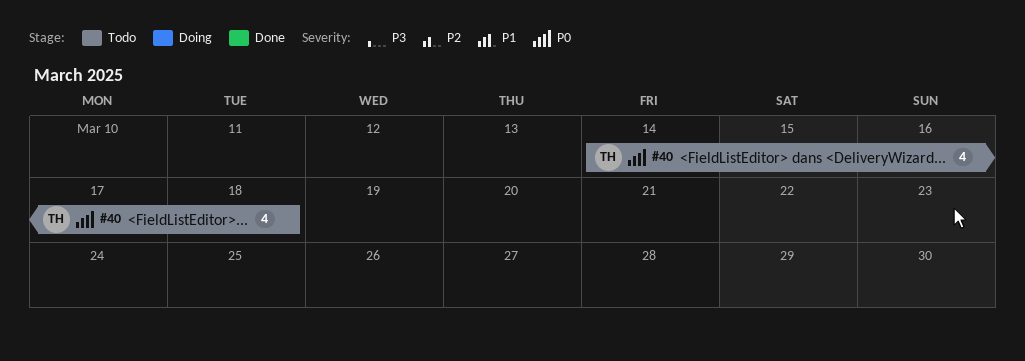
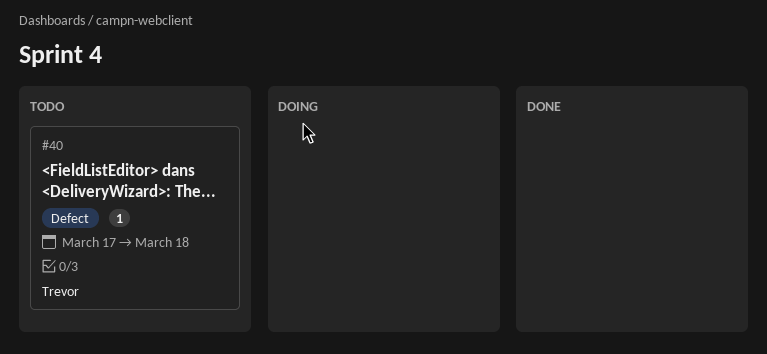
#40, estimate: 4 -> 1
#40, start: Mar 14 -> Mar 17

